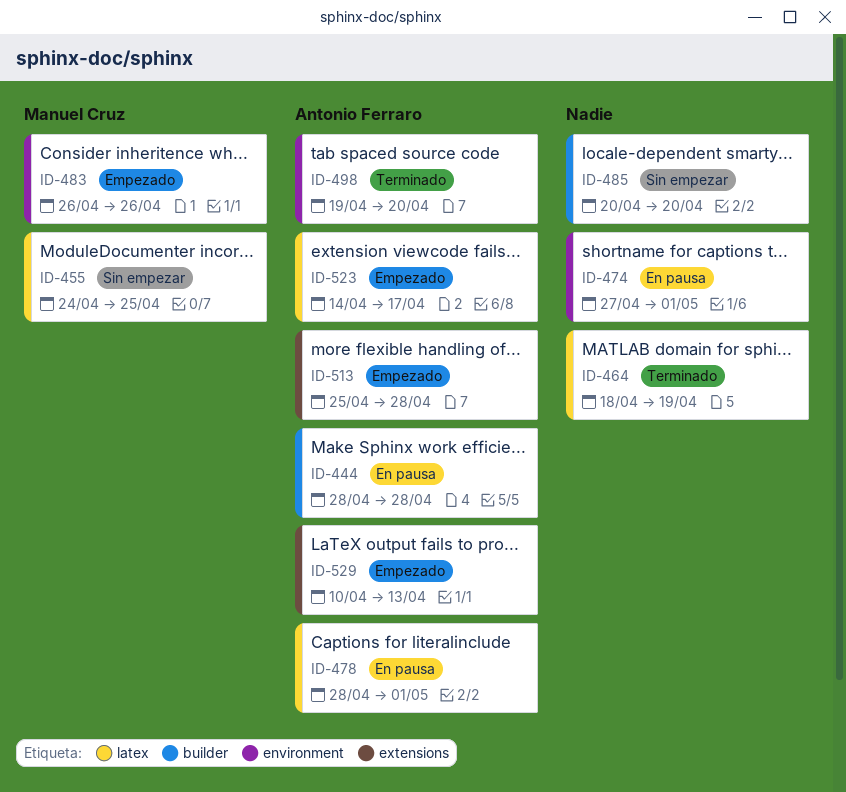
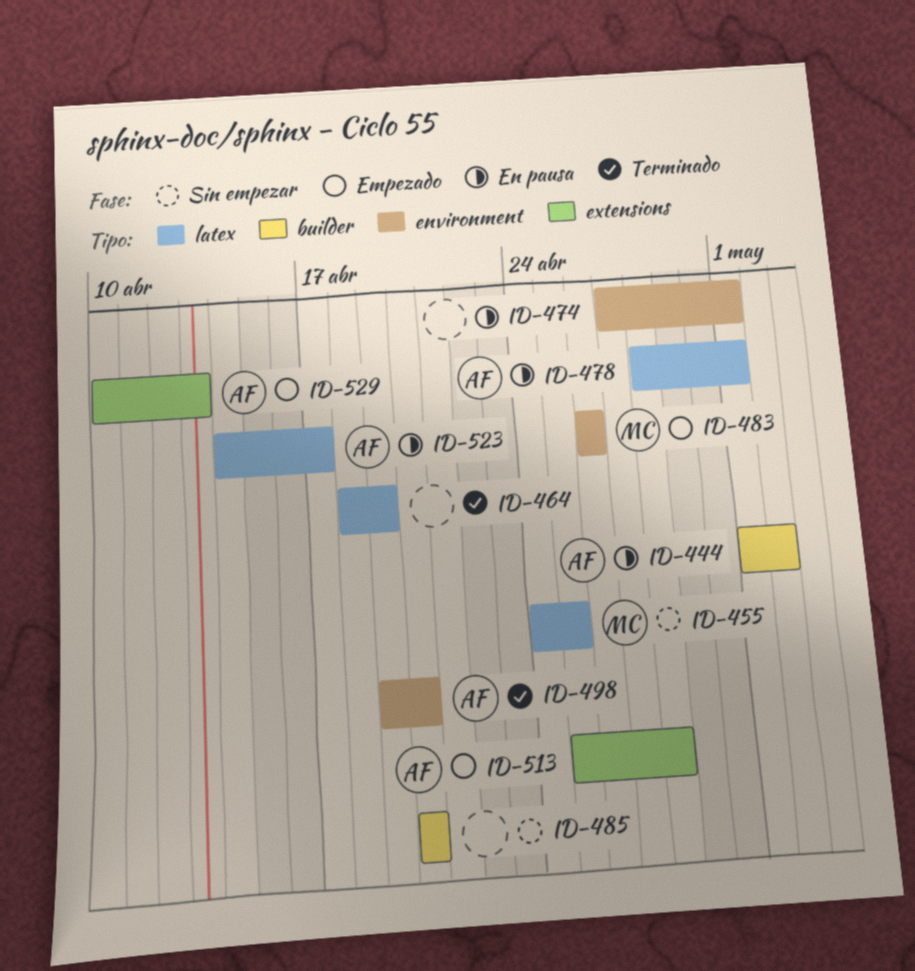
ID-444, start: Apr 28 -> May 1
ID-444, due: Apr 28 -> May 2
ID-523, status: Empezado -> En pausa

